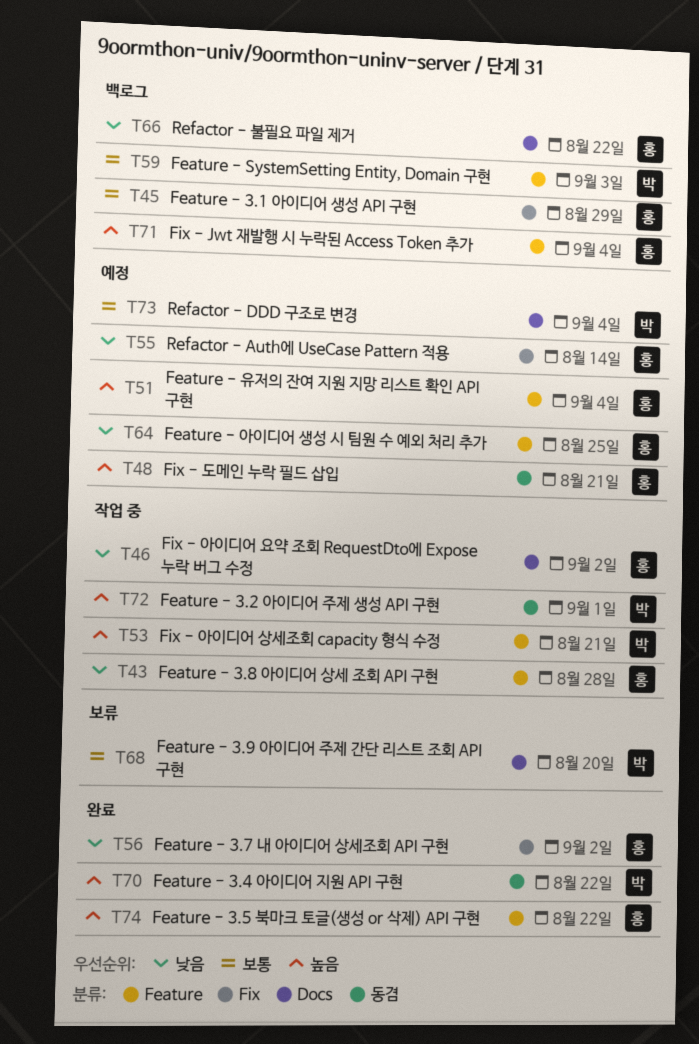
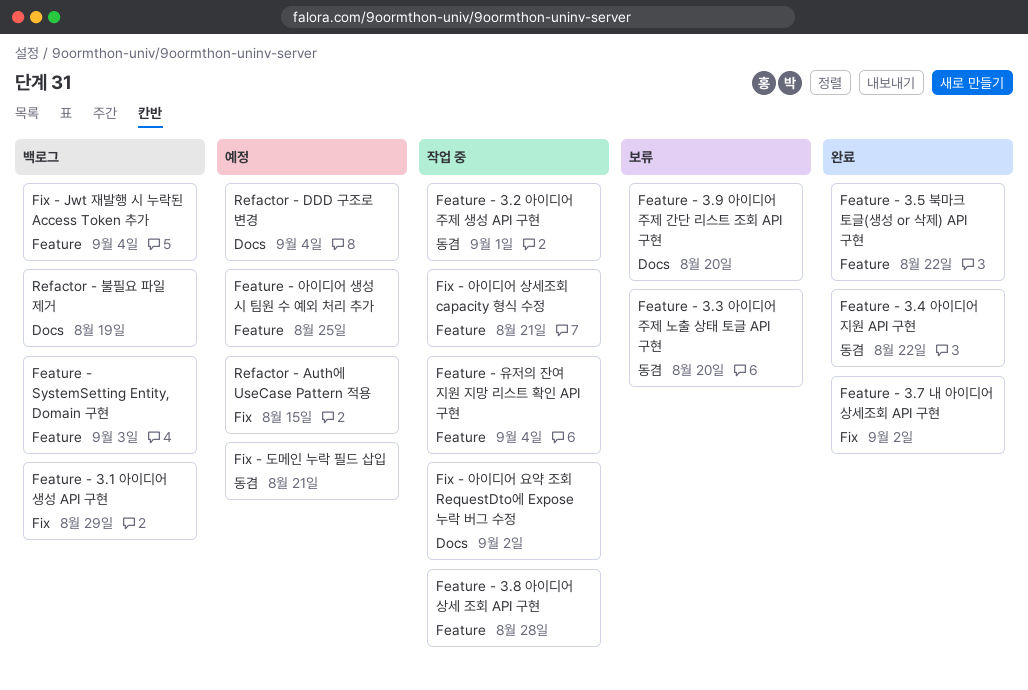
Feature - 3.3 아이디어 주제 노출 상태 토글 API 구현: none -> present
Feature - 유저의 잔여 지원 지망 리스트 확인 API 구현, status: 예정 -> 작업 중
Refactor - Auth에 UseCase Pattern 적용, due: Aug 14 -> Aug 15
Refactor - 불필요 파일 제거, due: Aug 22 -> Aug 19

